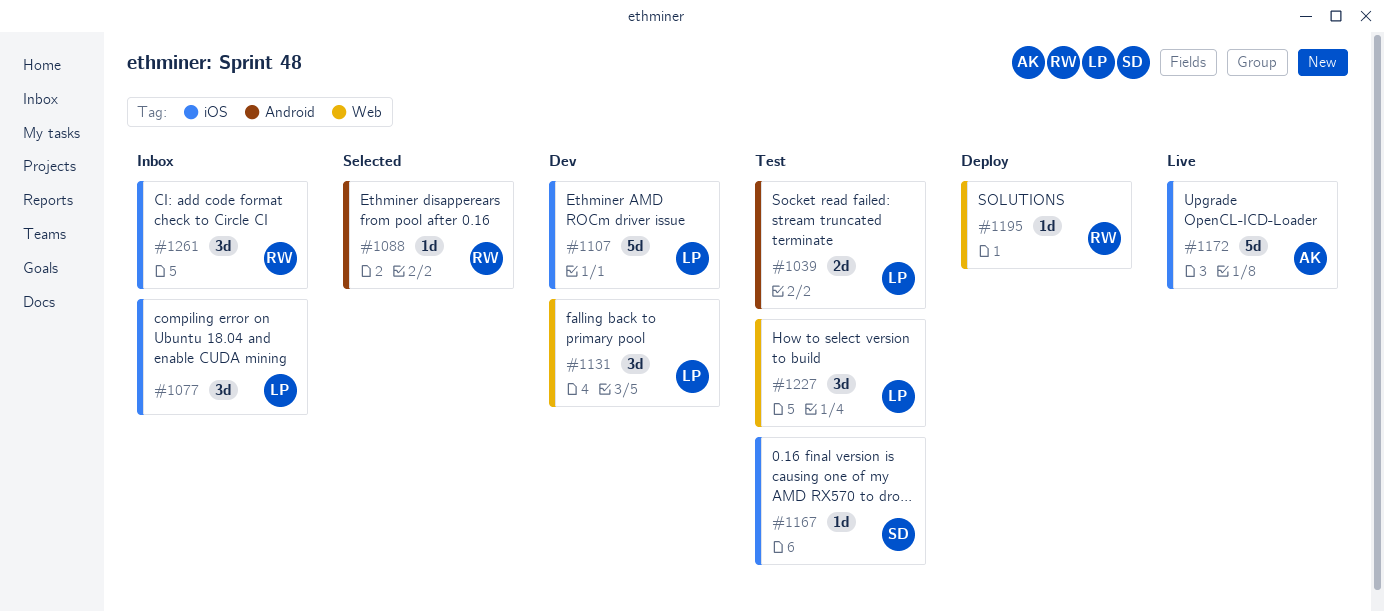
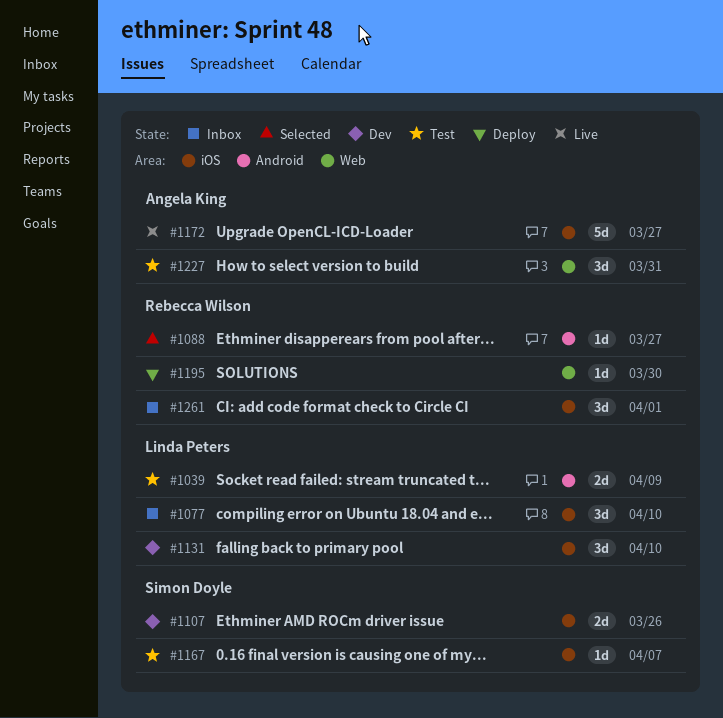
#1107, owner: Linda Peters -> Simon Doyle
#1107, estimate: 5d -> 2d
#1131, label: Web -> iOS
#1227, owner: Linda Peters -> Angela King

